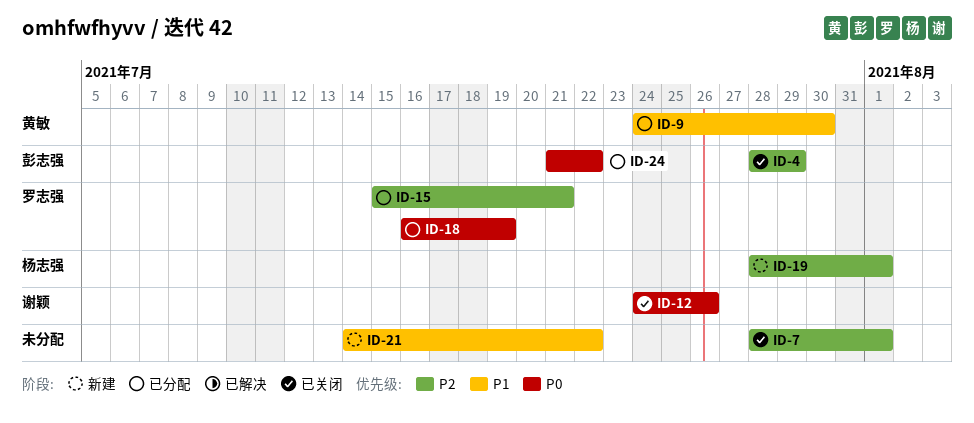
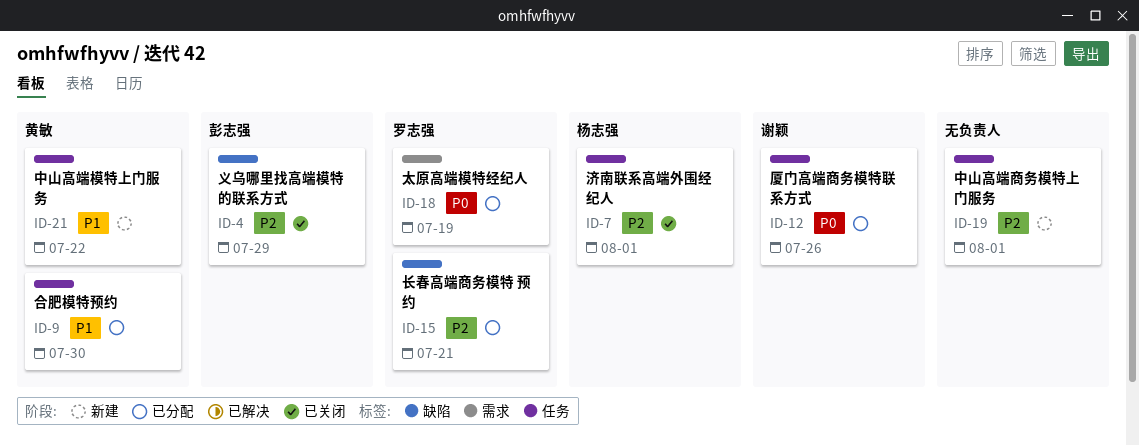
ID-7, owner: none -> 杨志强
ID-12, status: 已关闭 -> 已分配
ID-19, owner: 杨志强 -> none
ID-21, owner: none -> 黄敏
ID-24: present -> none

